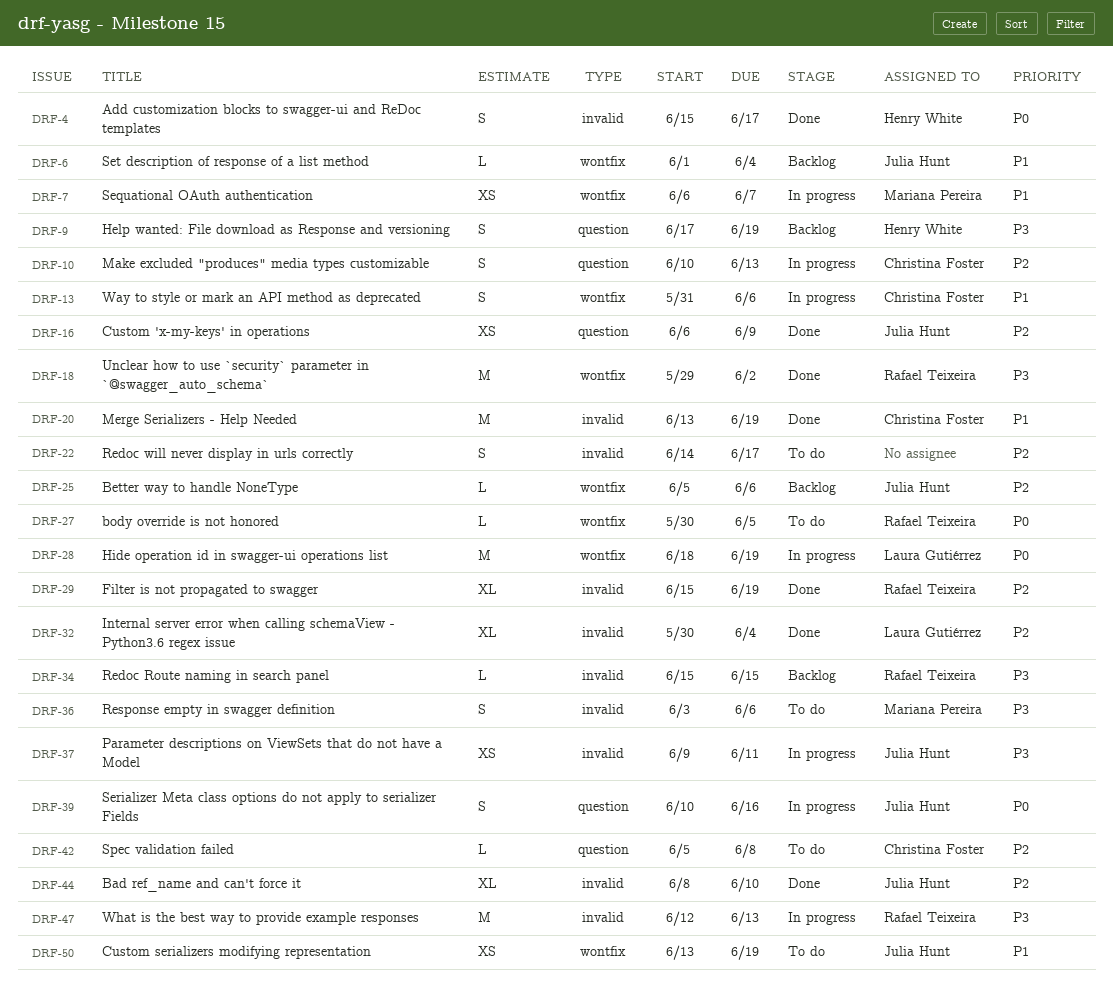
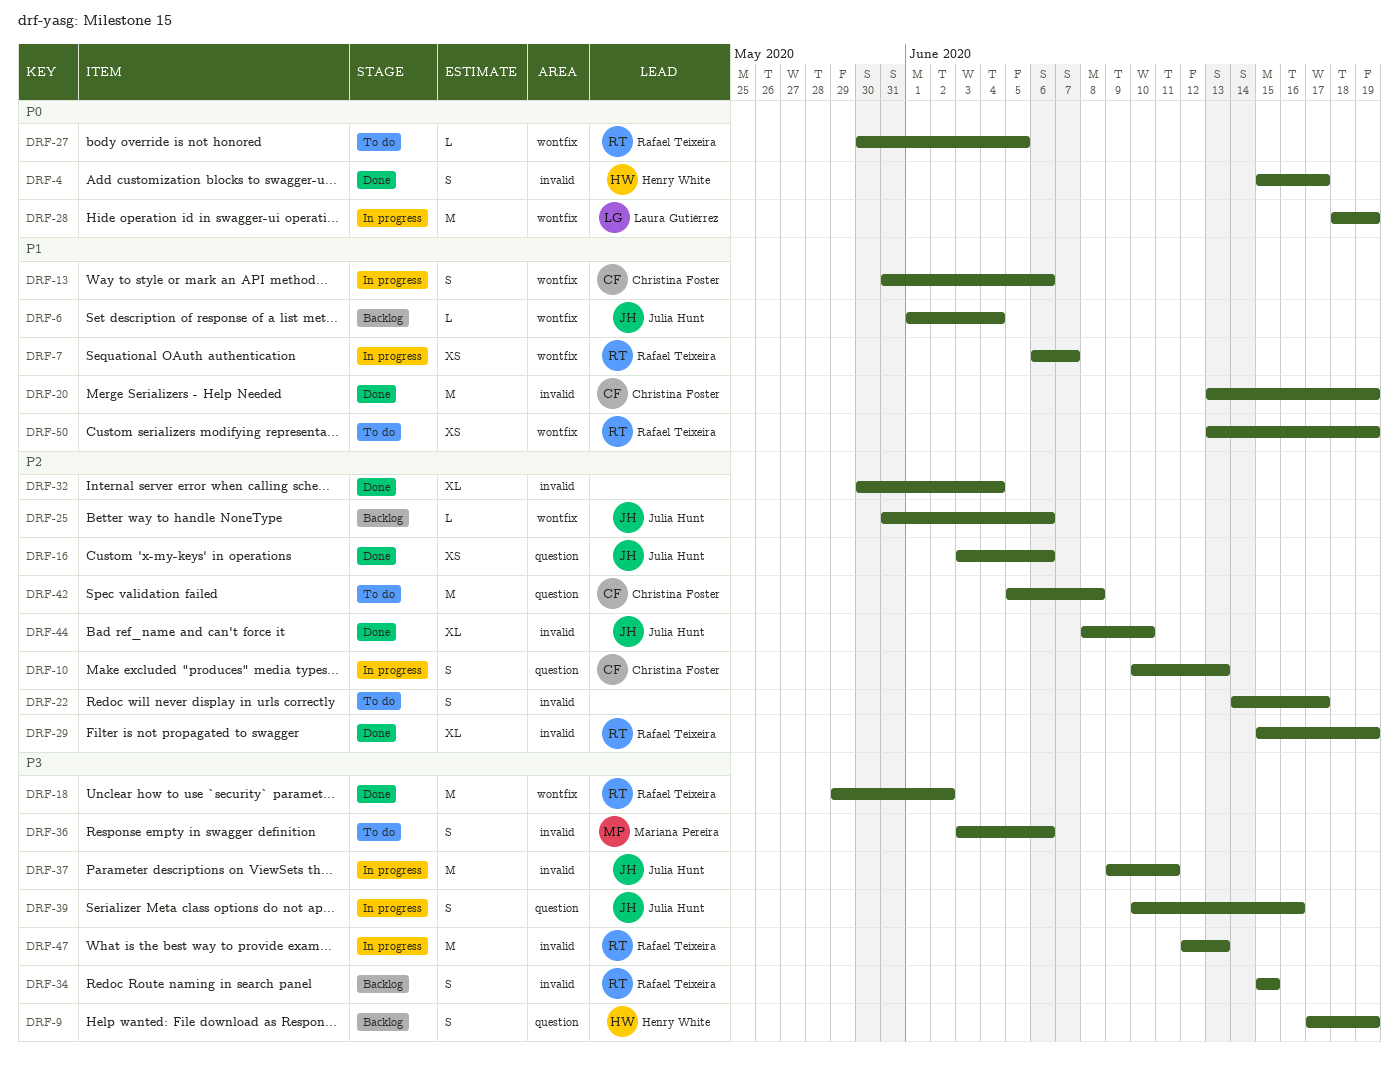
DRF-7, owner: Mariana Pereira -> Rafael Teixeira
DRF-16, start: Jun 6 -> Jun 3
DRF-16, due: Jun 9 -> Jun 6
DRF-25, start: Jun 5 -> May 31
DRF-32, owner: Laura Gutiérrez -> none
DRF-34, estimate: L -> S
DRF-37, estimate: XS -> M
DRF-39, priority: P0 -> P3
DRF-42, estimate: L -> M
DRF-50, owner: Julia Hunt -> Rafael Teixeira

